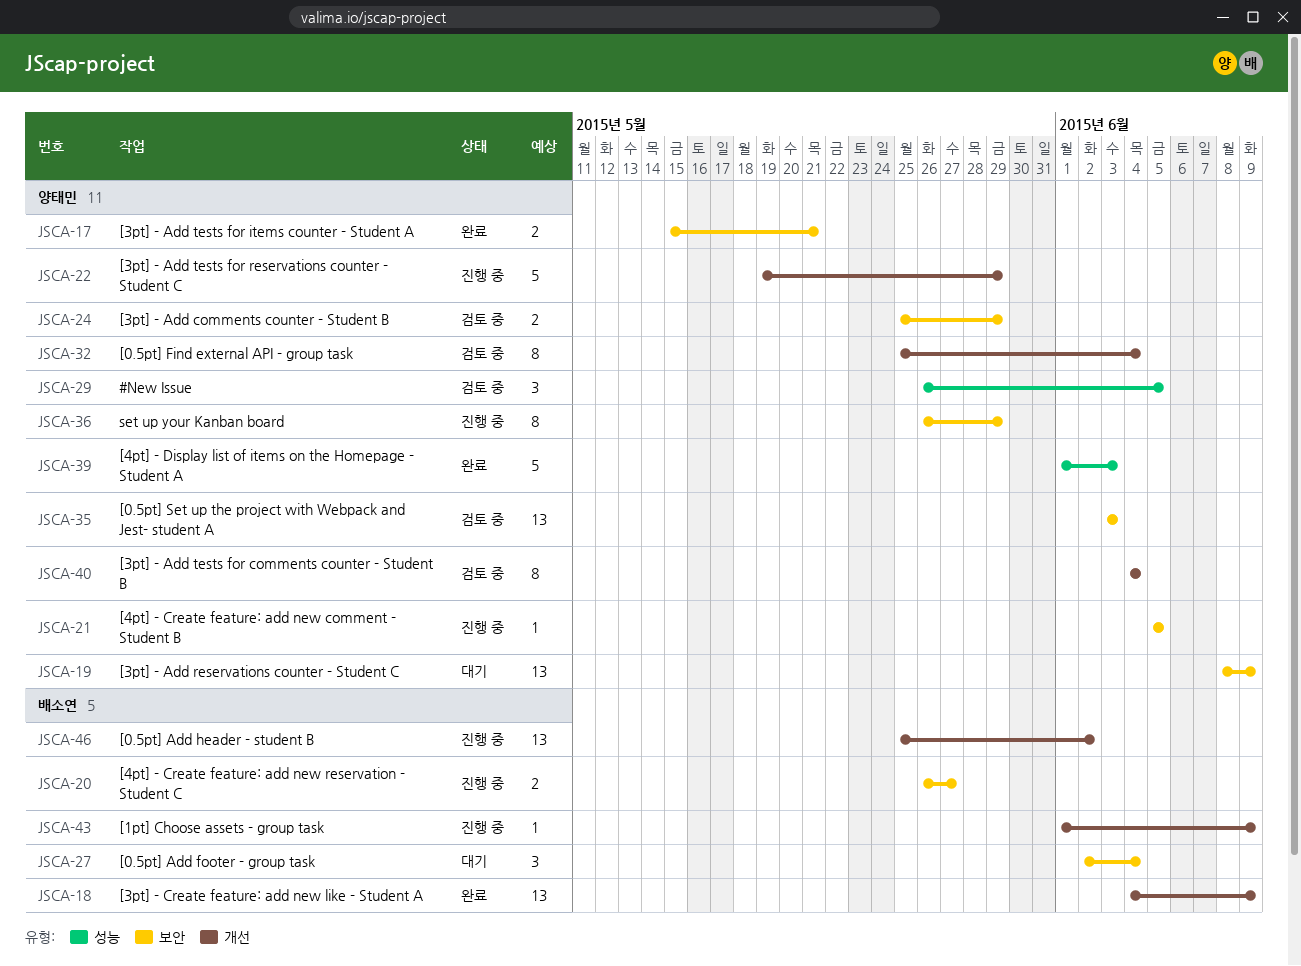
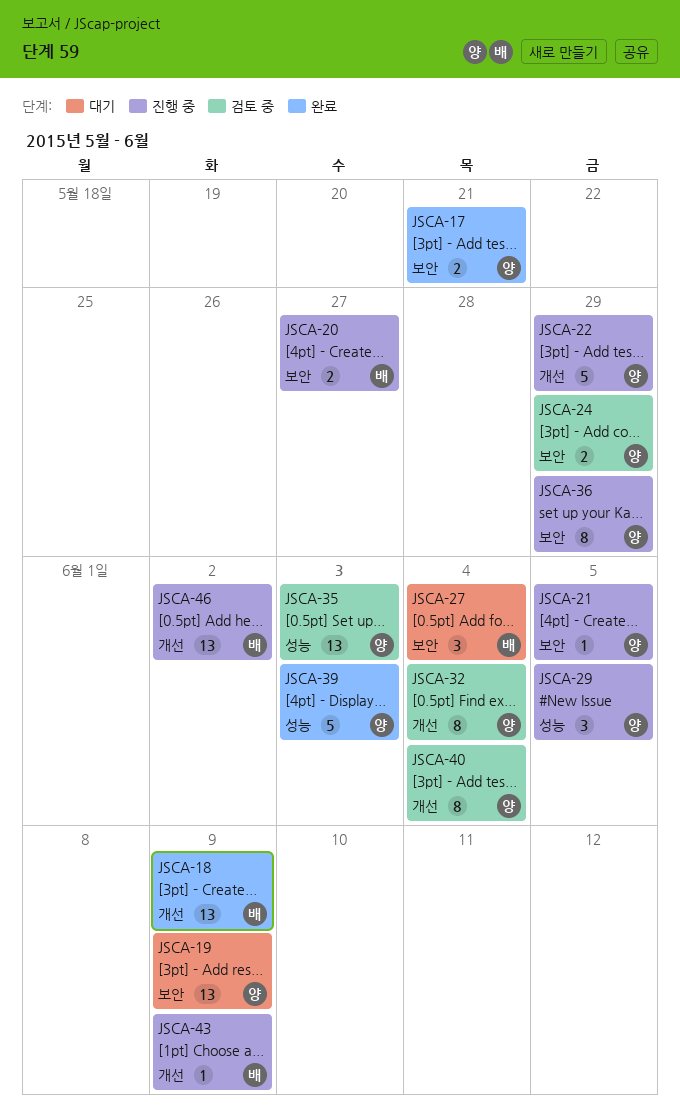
JSCA-29, status: 검토 중 -> 진행 중
JSCA-35, label: 보안 -> 성능

